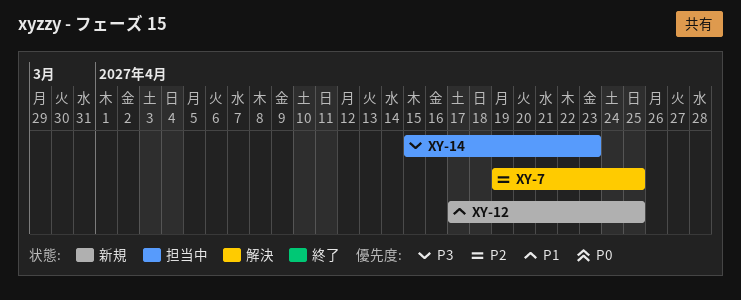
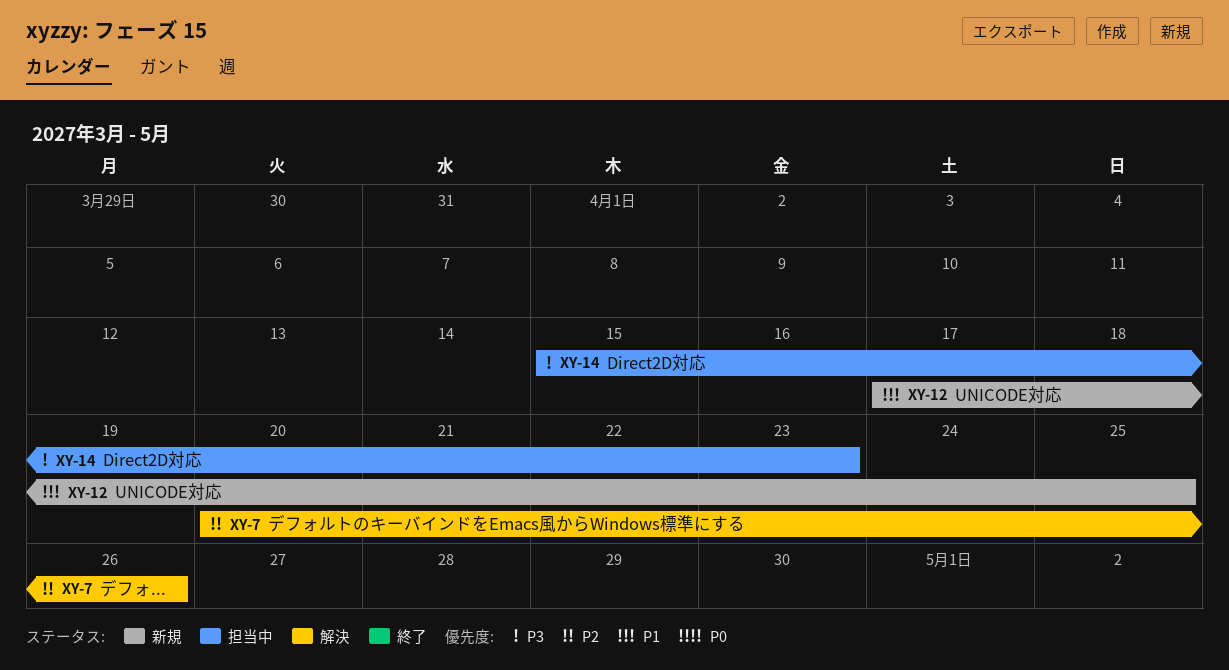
XY-7, start: Apr 19 -> Apr 20
XY-7, due: Apr 25 -> Apr 26

